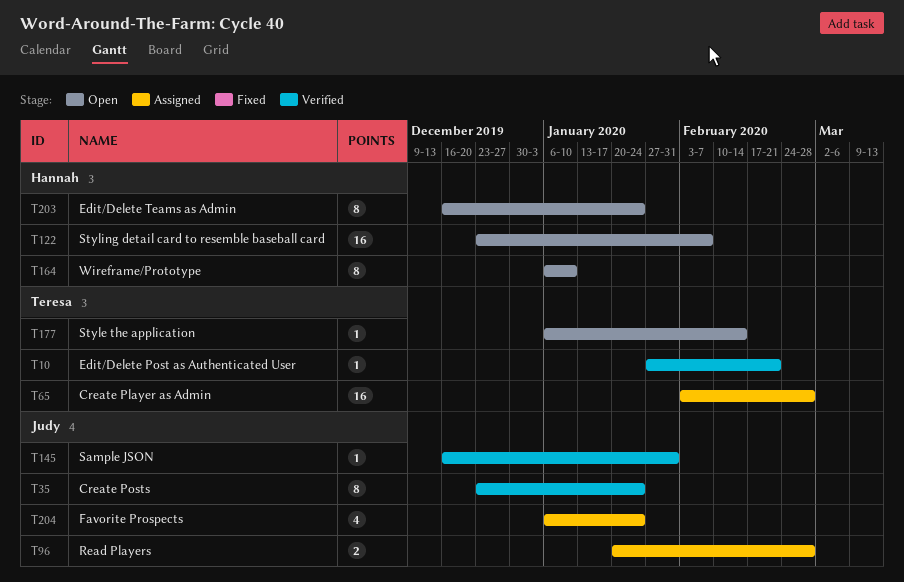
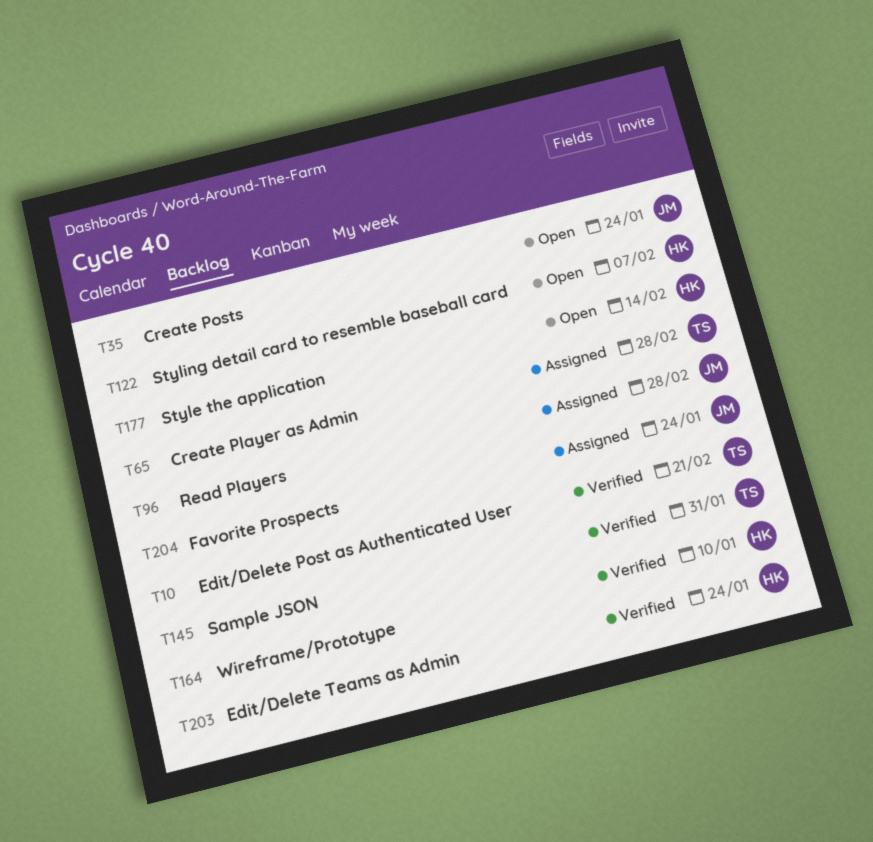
T35, status: Verified -> Open
T145, owner: Judy -> Teresa
T164, status: Open -> Verified
T177, owner: Teresa -> Hannah
T203, status: Open -> Verified

